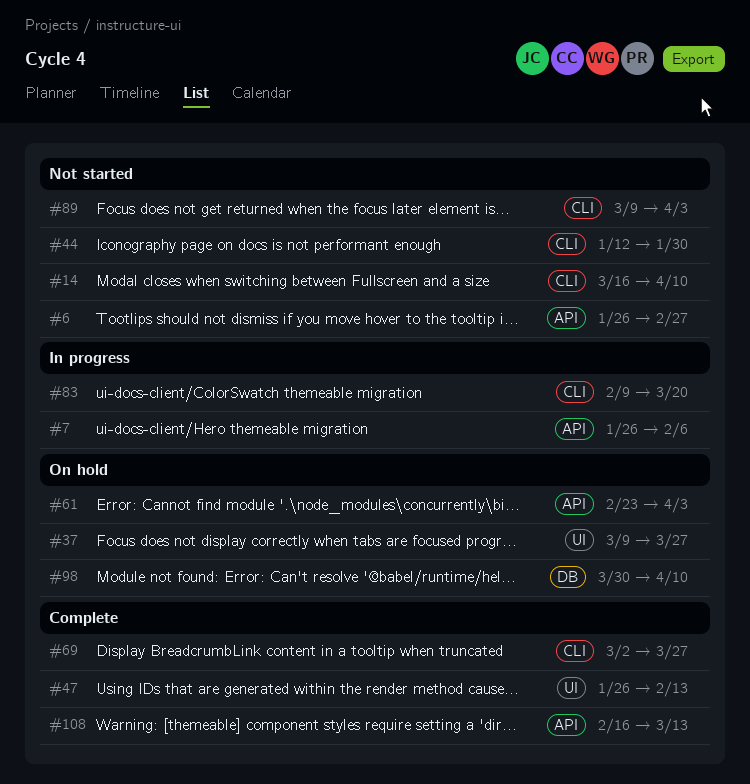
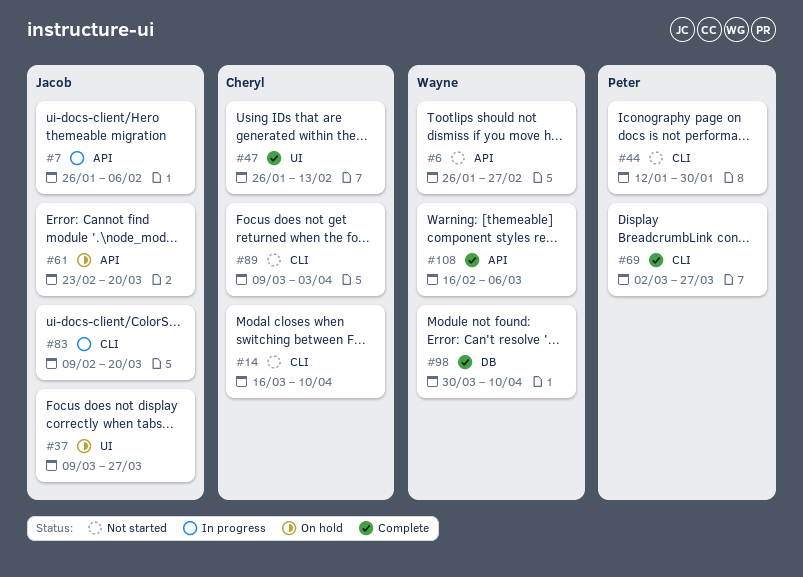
#61, due: Apr 3 -> Mar 20
#98, status: On hold -> Complete
#108, due: Mar 13 -> Mar 6

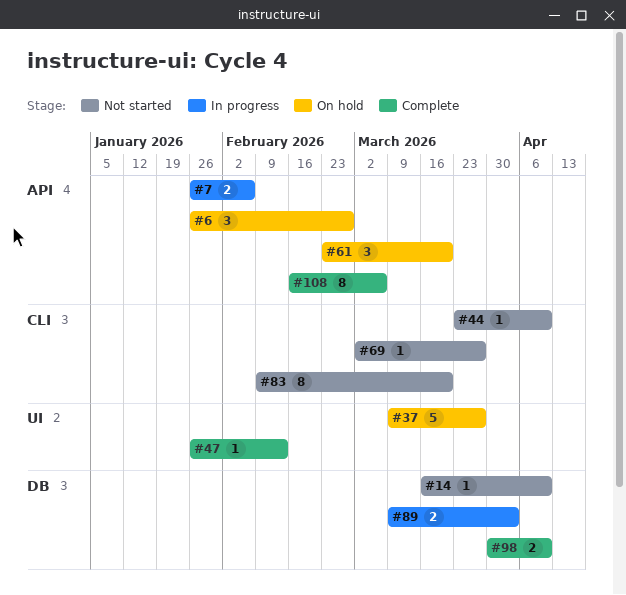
#6, status: Not started -> On hold
#14, label: CLI -> DB
#44, start: Jan 12 -> Mar 23
#44, due: Jan 30 -> Apr 10
#69, status: Complete -> Not started
#83, status: In progress -> Not started
#89, status: Not started -> In progress
#89, label: CLI -> DB

